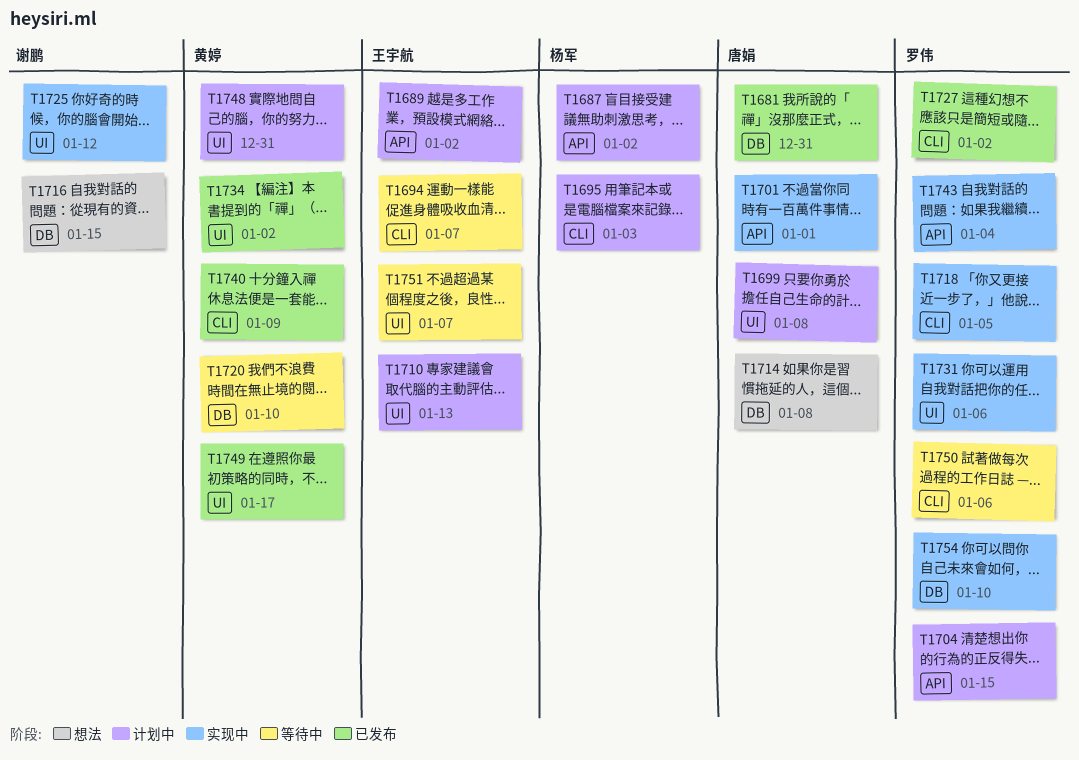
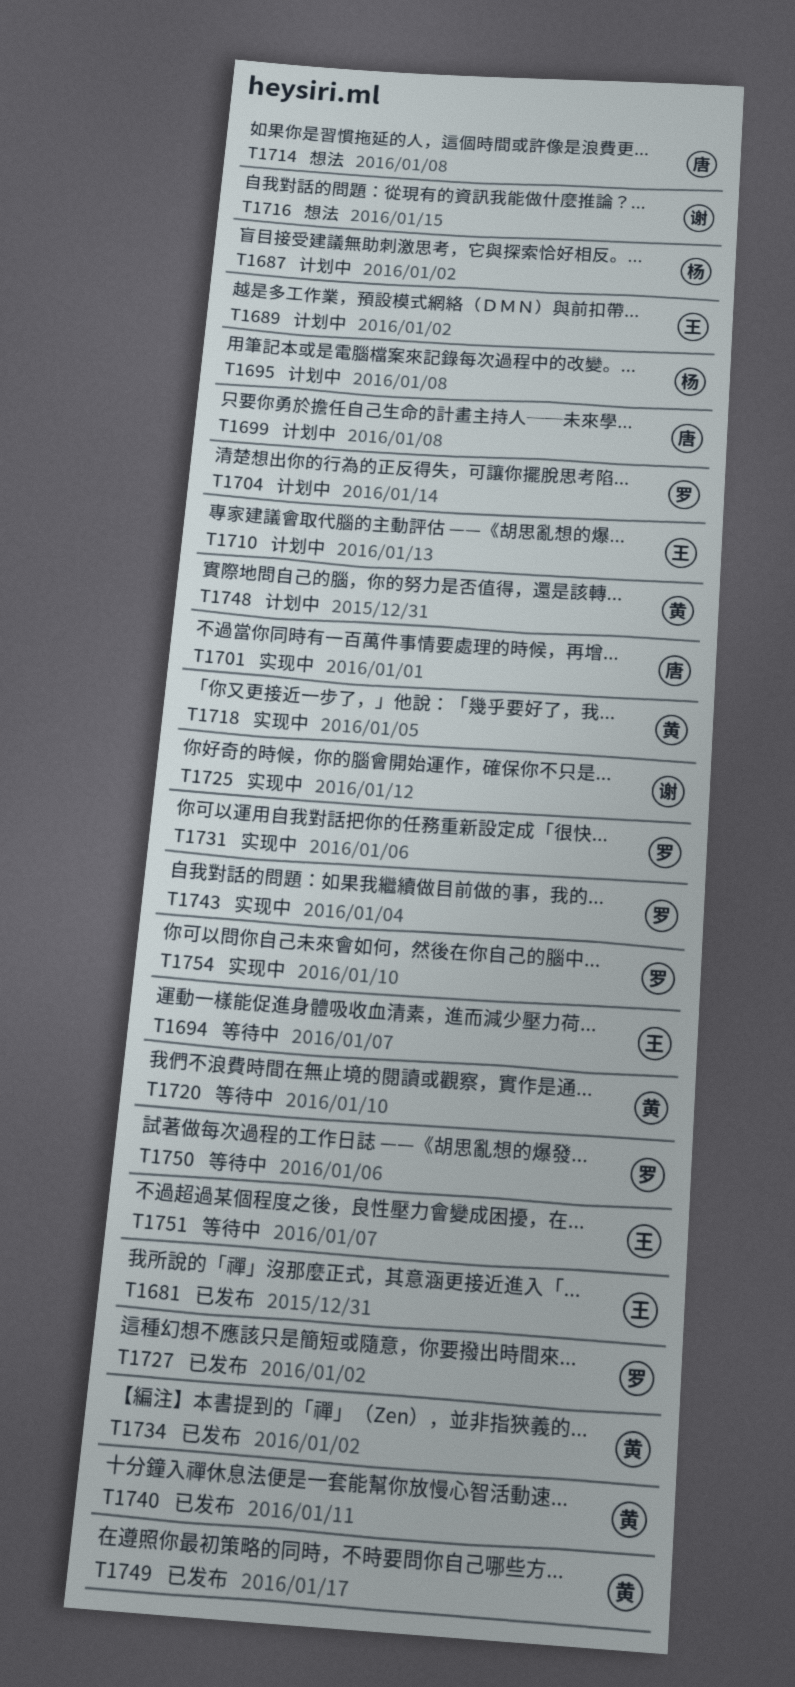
T1681, owner: 唐娟 -> 王宇航
T1695, due: Jan 3 -> Jan 8
T1704, due: Jan 15 -> Jan 14
T1718, owner: 罗伟 -> 黄婷
T1740, due: Jan 9 -> Jan 11

